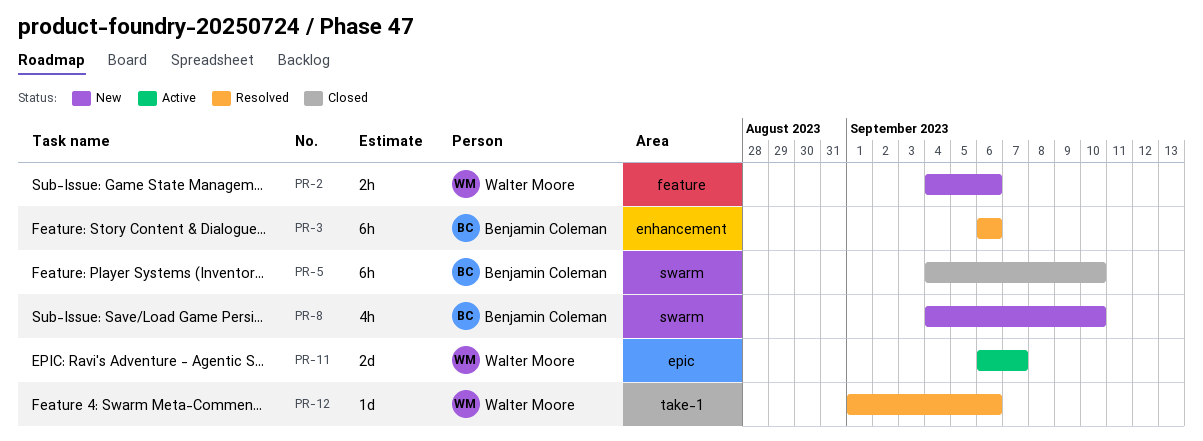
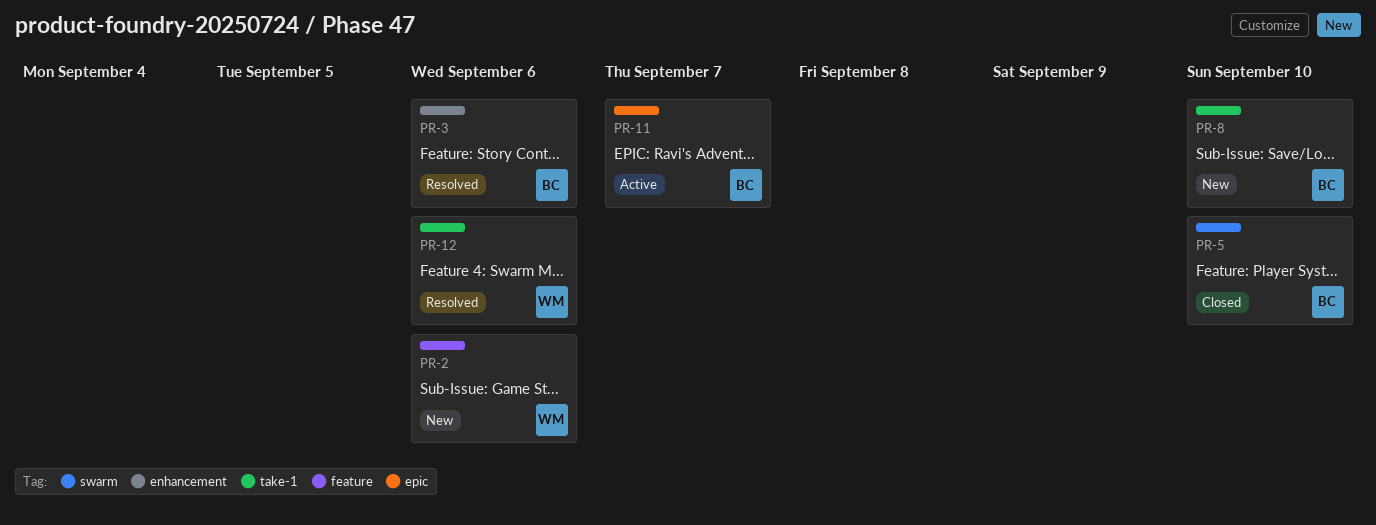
PR-8, label: swarm -> take-1
PR-11, owner: Walter Moore -> Benjamin Coleman

